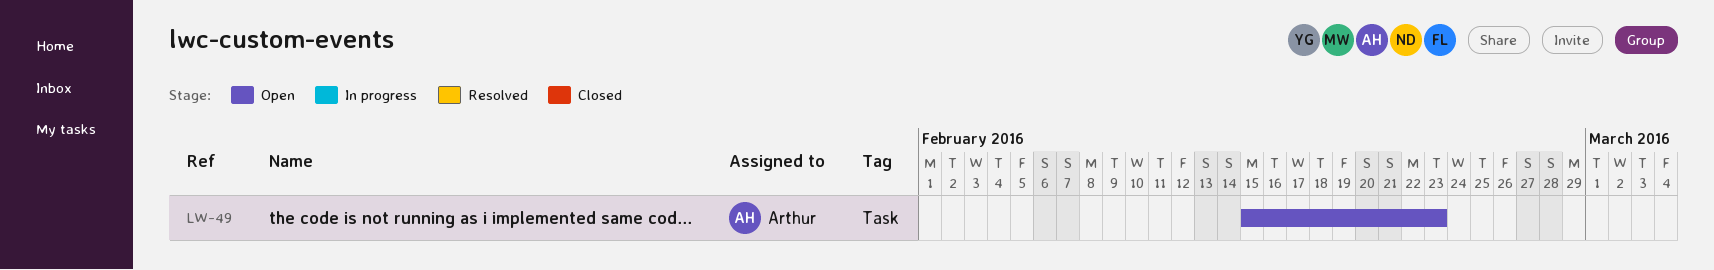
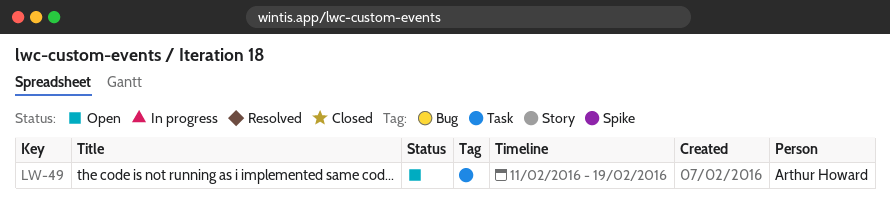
LW-49, start: Feb 15 -> Feb 11
LW-49, due: Feb 23 -> Feb 19

